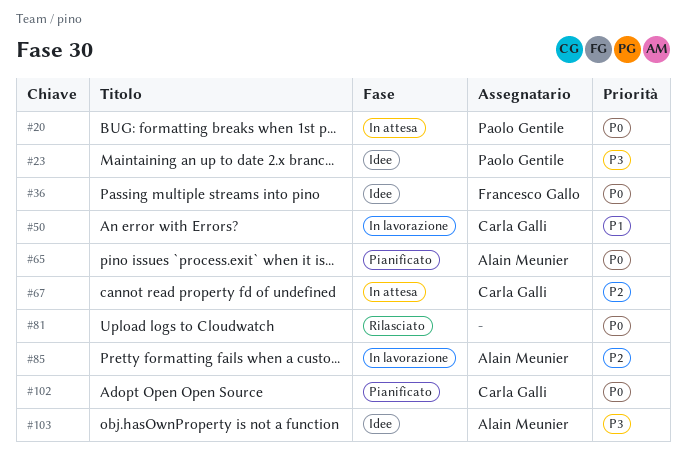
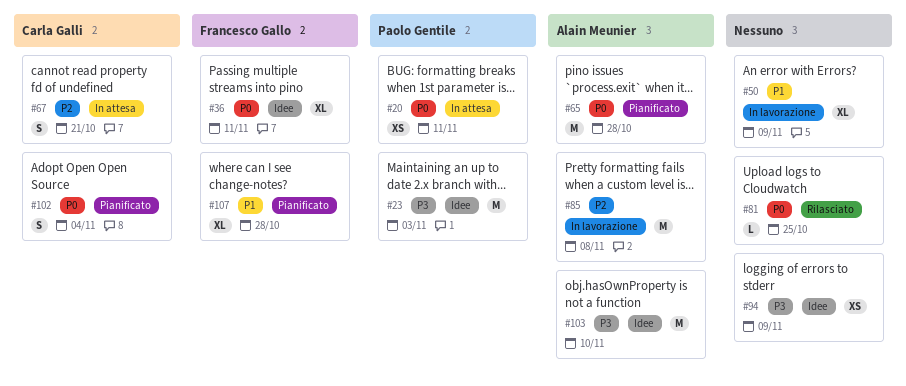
#50, owner: Carla Galli -> none
#94: none -> present
#107: none -> present

